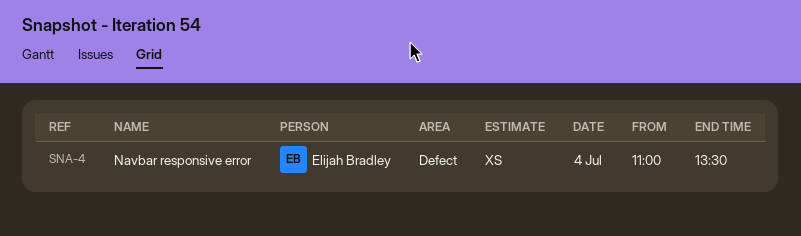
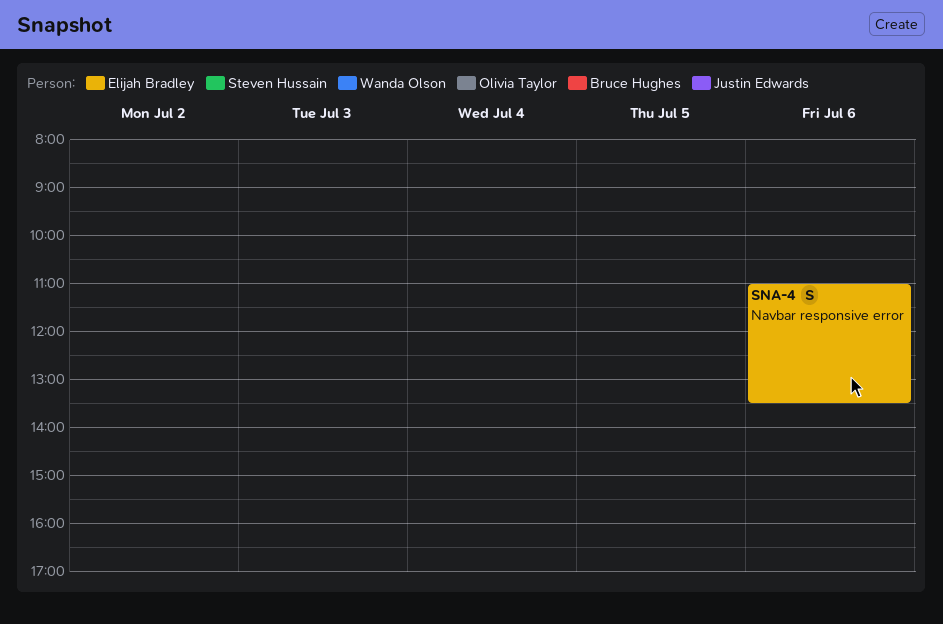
SNA-4, estimate: XS -> S
SNA-4, day: Jul 4 -> Jul 6

